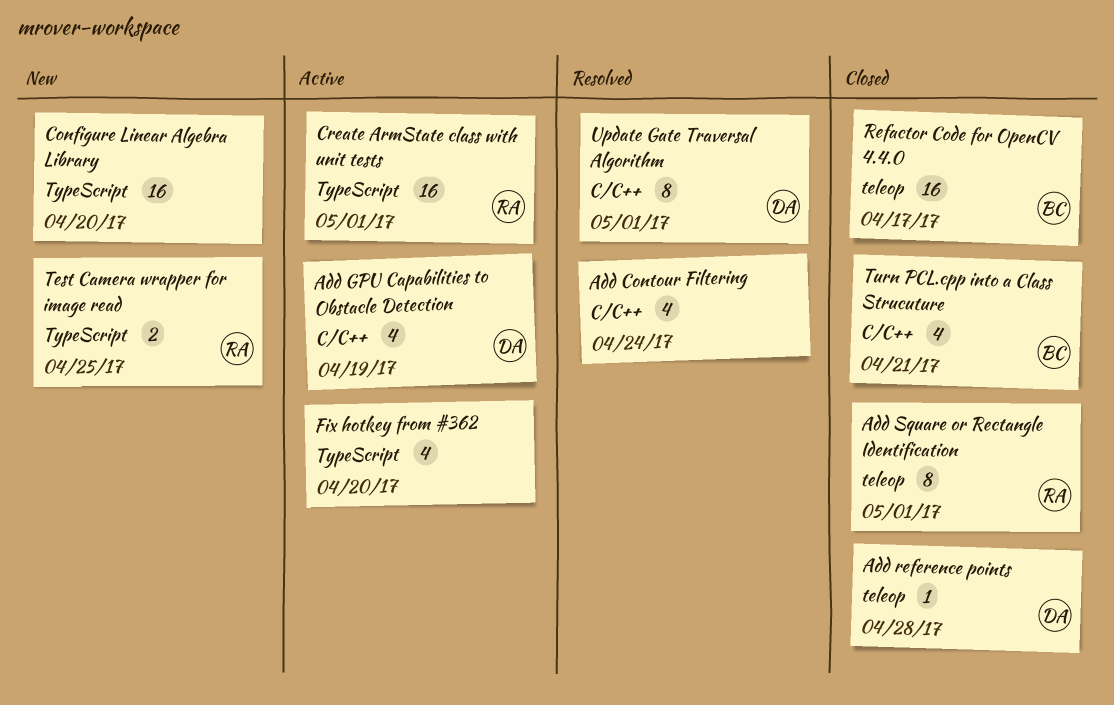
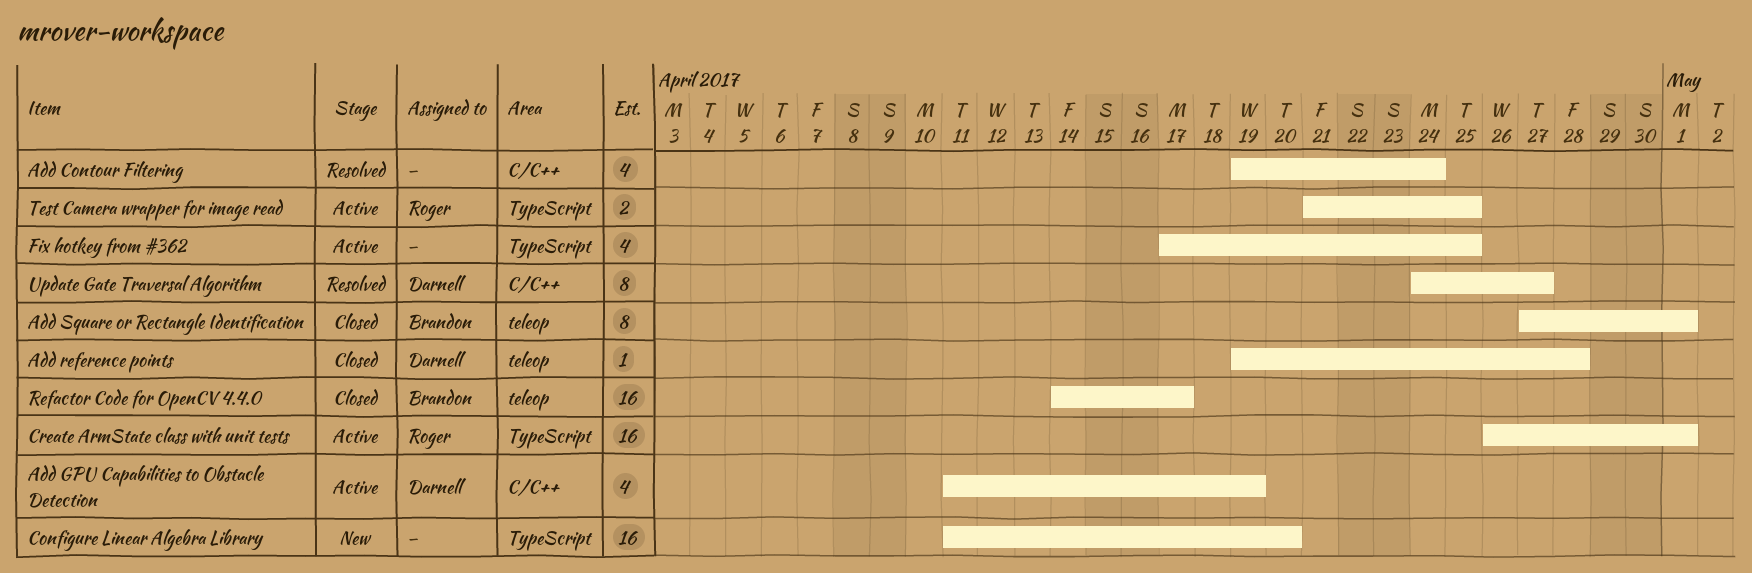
Add Square or Rectangle Identification, owner: Roger -> Brandon
Fix hotkey from #362, due: Apr 20 -> Apr 25
Test Camera wrapper for image read, status: New -> Active
Turn PCL.cpp into a Class Strucuture: present -> none
Update Gate Traversal Algorithm, due: May 1 -> Apr 27

